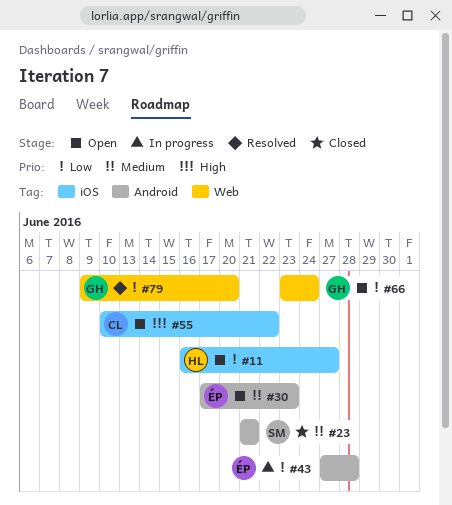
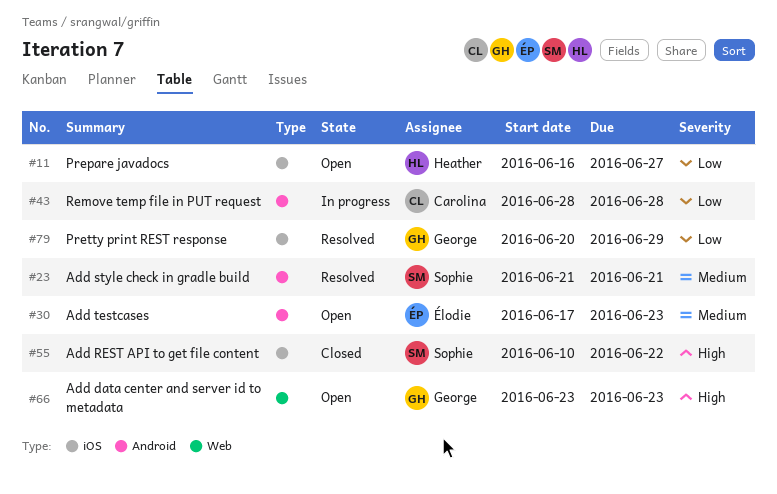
#23, status: Closed -> Resolved
#43, owner: Élodie -> Carolina
#43, start: Jun 27 -> Jun 28
#55, status: Open -> Closed
#55, owner: Carolina -> Sophie
#66, priority: Low -> High
#66, due: Jun 24 -> Jun 23
#79, label: Web -> iOS
#79, start: Jun 9 -> Jun 20
#79, due: Jun 20 -> Jun 29

